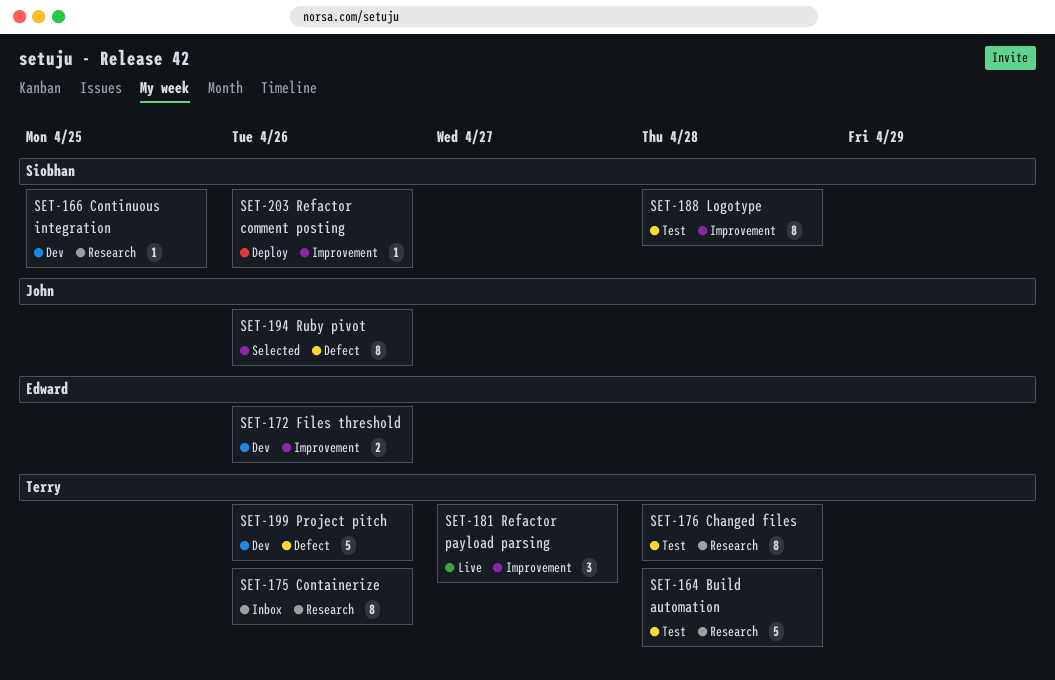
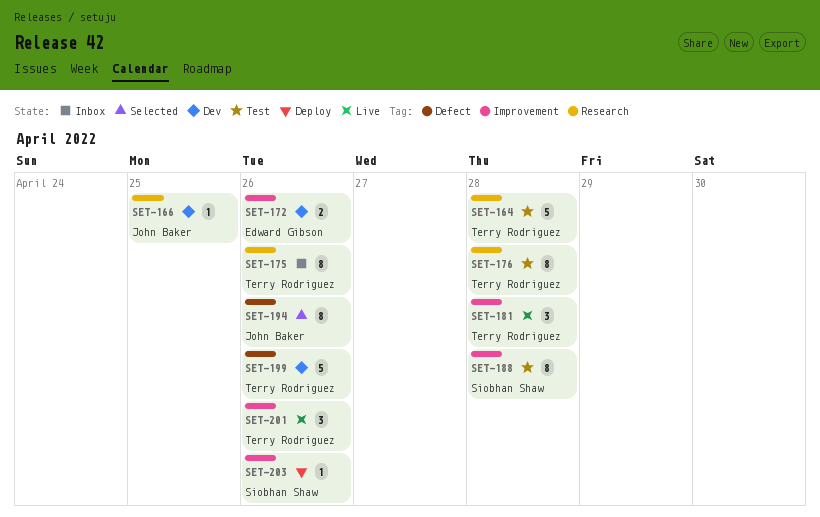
SET-166, owner: Siobhan Shaw -> John Baker
SET-181, due: Apr 27 -> Apr 28
SET-201: none -> present

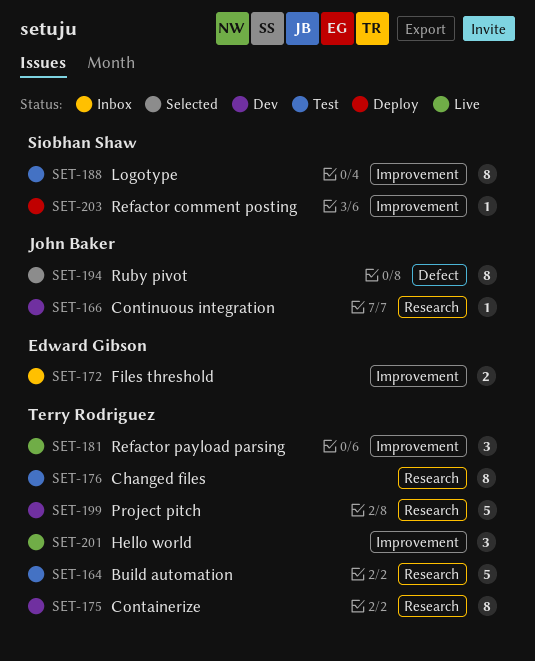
SET-172, status: Dev -> Inbox
SET-175, status: Inbox -> Dev
SET-199, label: Defect -> Research

